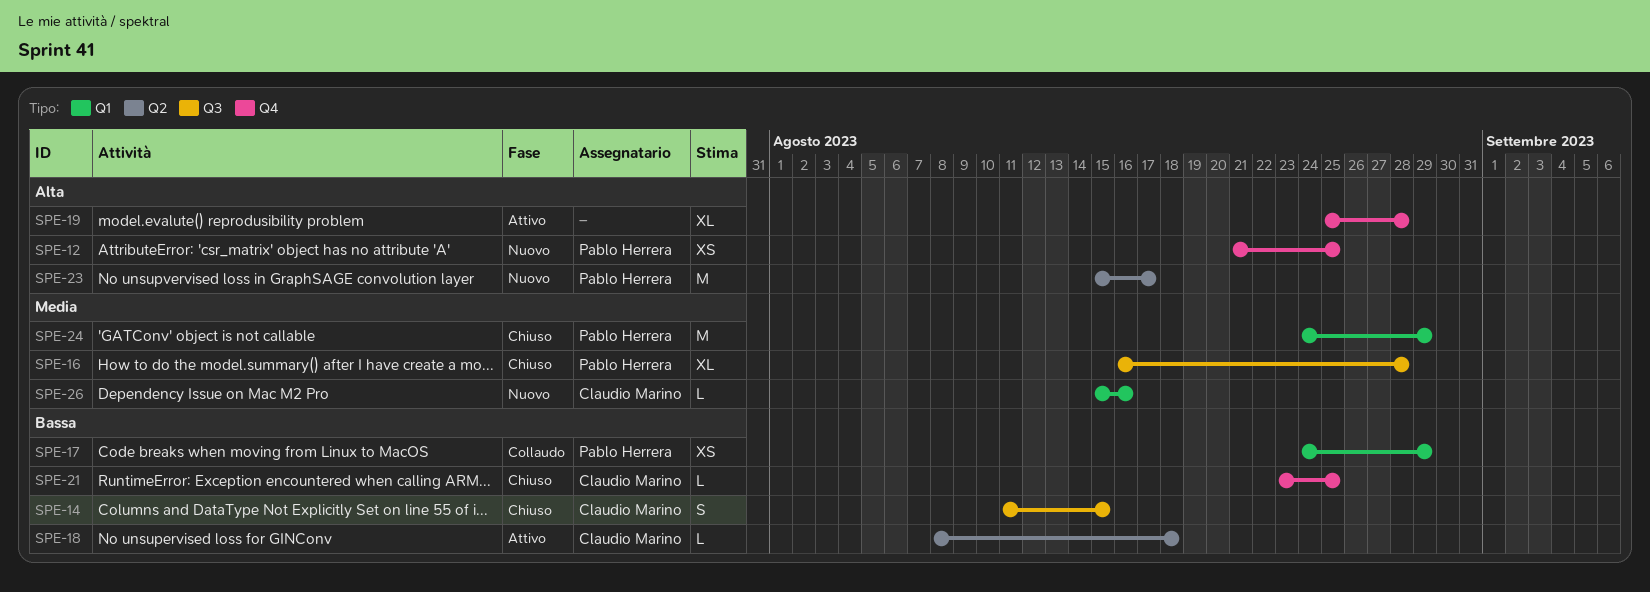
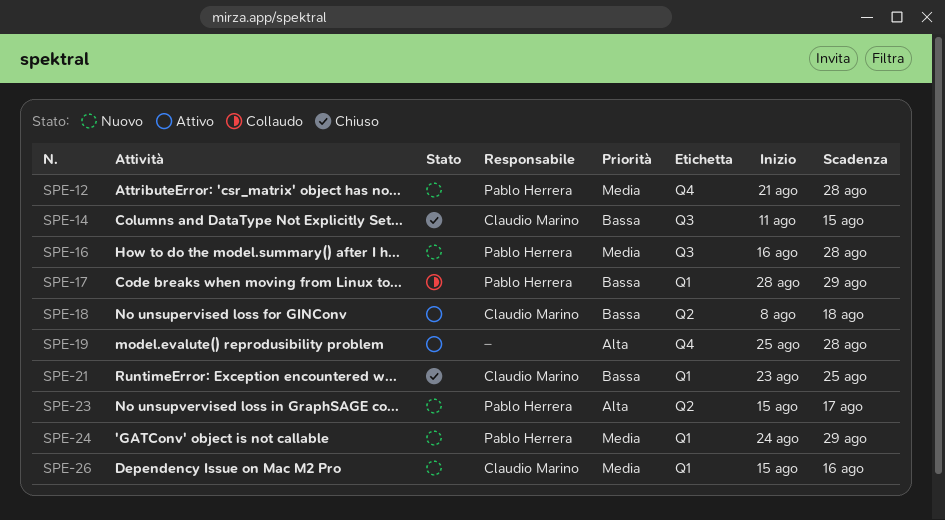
SPE-12, priority: Alta -> Media
SPE-12, due: Aug 25 -> Aug 28
SPE-16, status: Chiuso -> Nuovo
SPE-17, start: Aug 24 -> Aug 28
SPE-21, label: Q4 -> Q1
SPE-24, status: Chiuso -> Nuovo

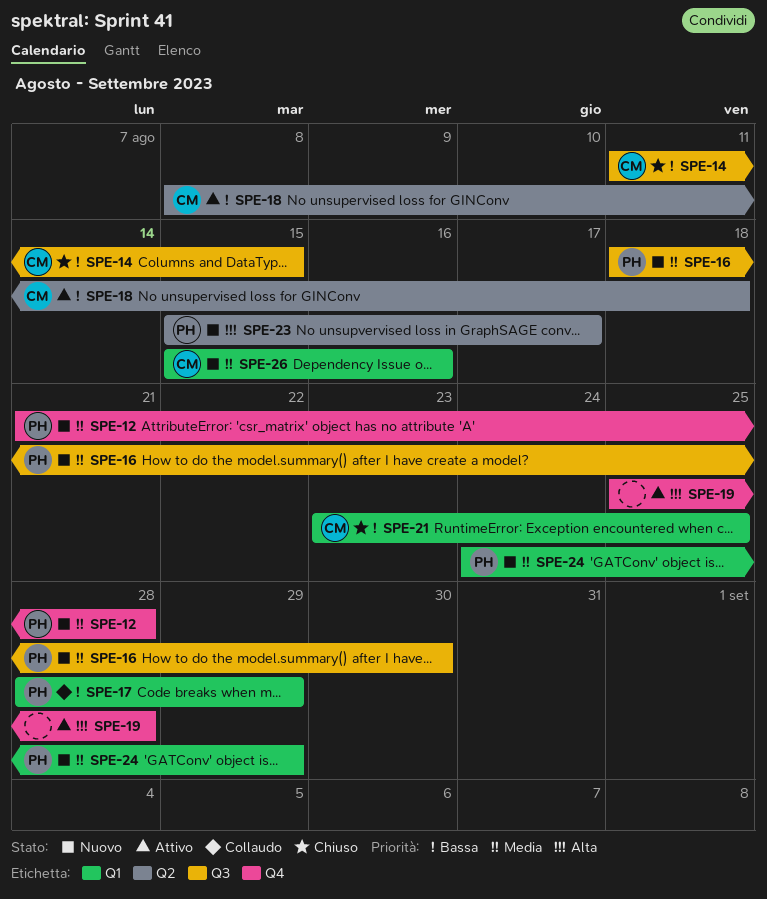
SPE-16, start: Aug 16 -> Aug 18
SPE-16, due: Aug 28 -> Aug 30

